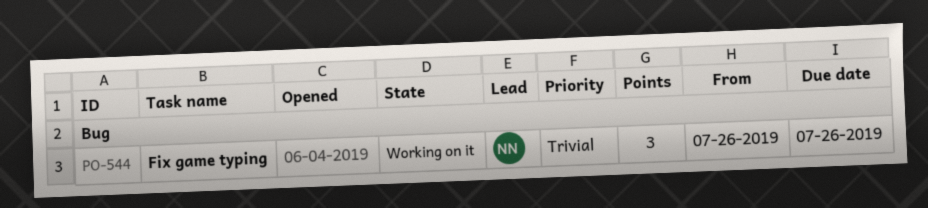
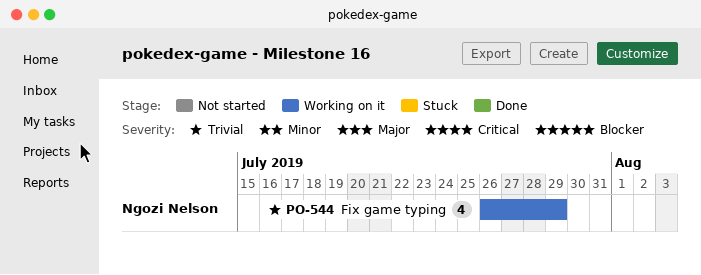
PO-544, estimate: 3 -> 4
PO-544, due: Jul 26 -> Jul 29

